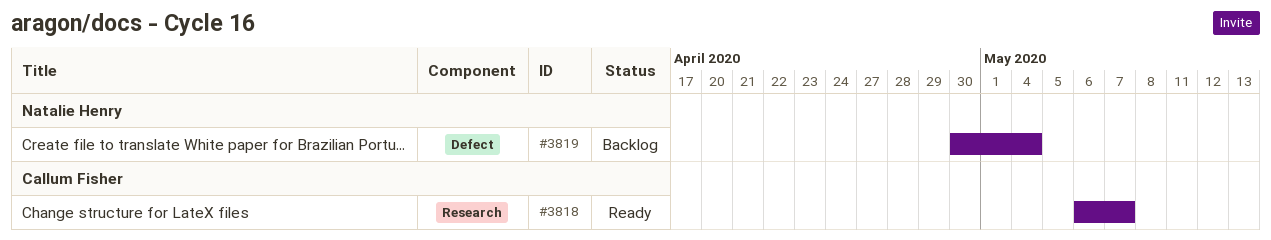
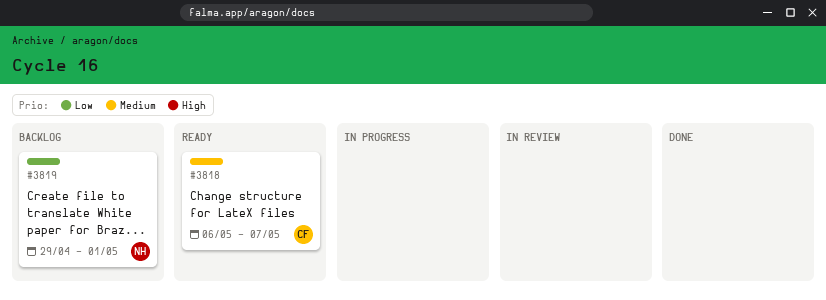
#3819, start: Apr 30 -> Apr 29
#3819, due: May 4 -> May 1

